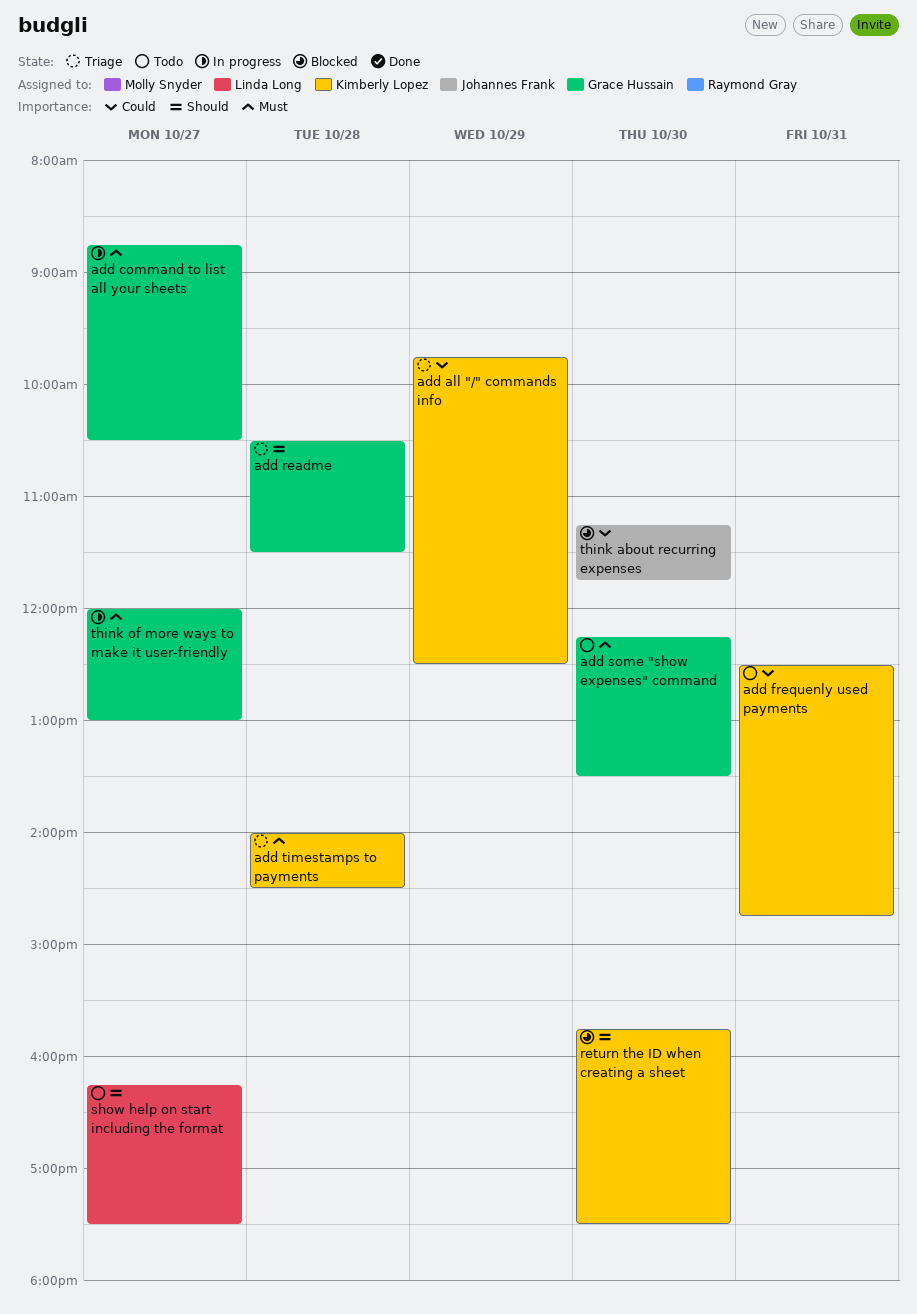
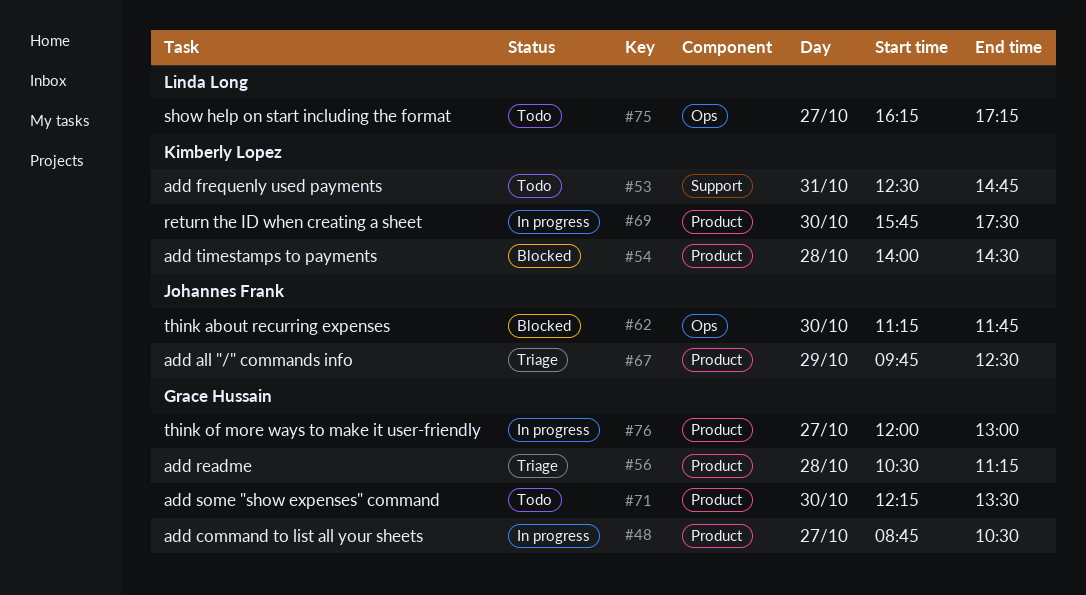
add all "/" commands info, owner: Kimberly Lopez -> Johannes Frank
add readme, ends: 11:30 -> 11:15
add timestamps to payments, status: Triage -> Blocked
return the ID when creating a sheet, status: Blocked -> In progress
show help on start including the format, ends: 17:30 -> 17:15

